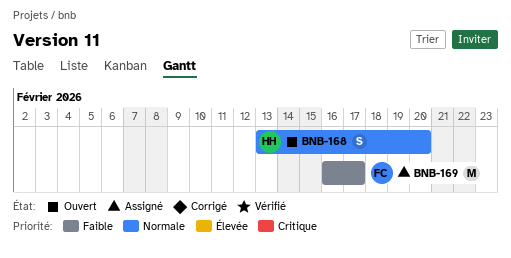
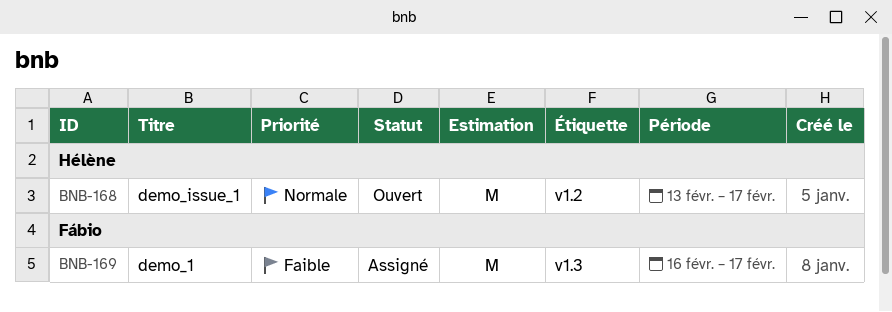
BNB-168, estimate: S -> M
BNB-168, due: Feb 20 -> Feb 17

